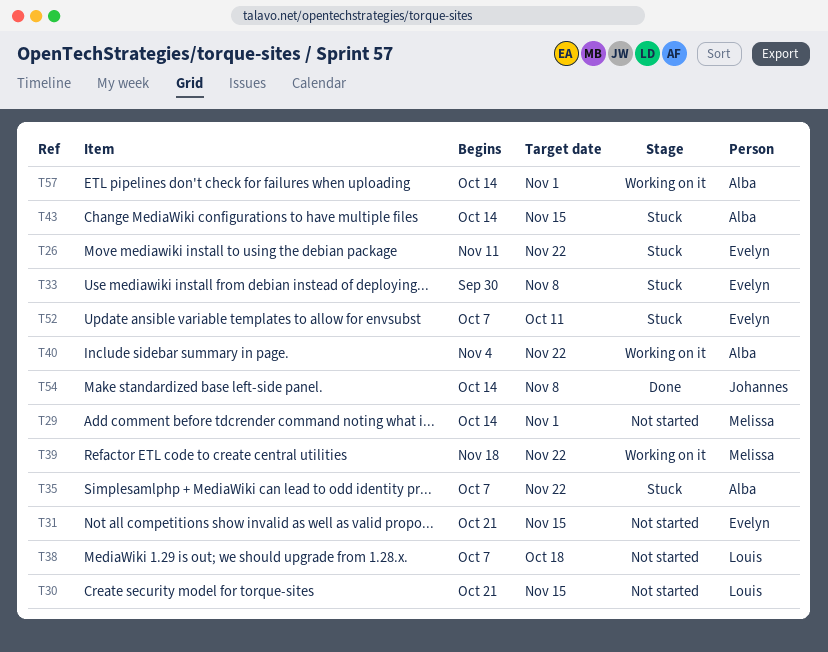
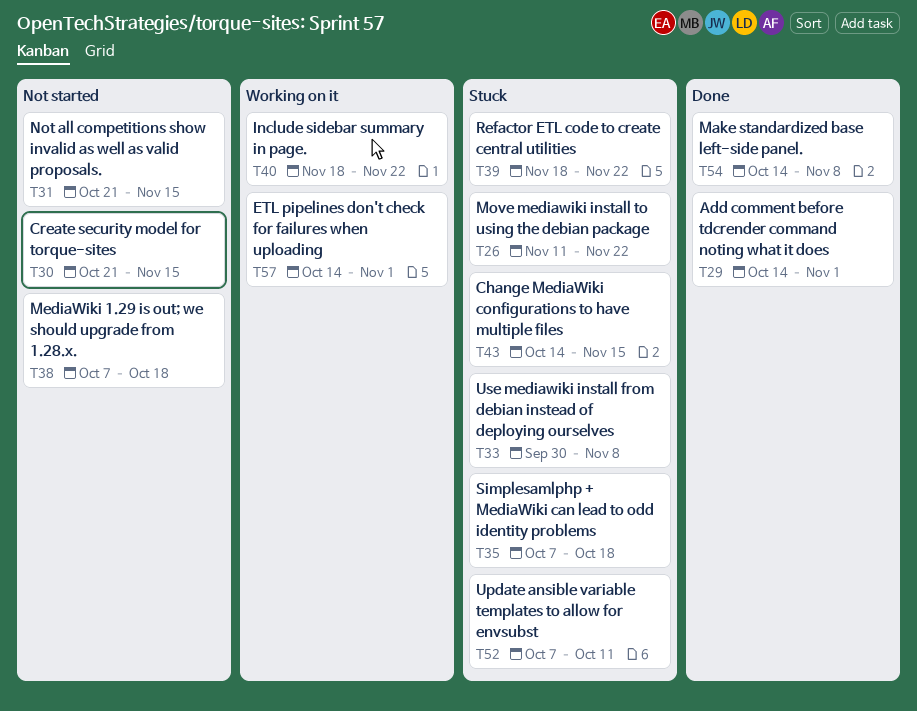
T29, status: Not started -> Done
T35, due: Nov 22 -> Oct 18
T39, status: Working on it -> Stuck
T40, start: Nov 4 -> Nov 18

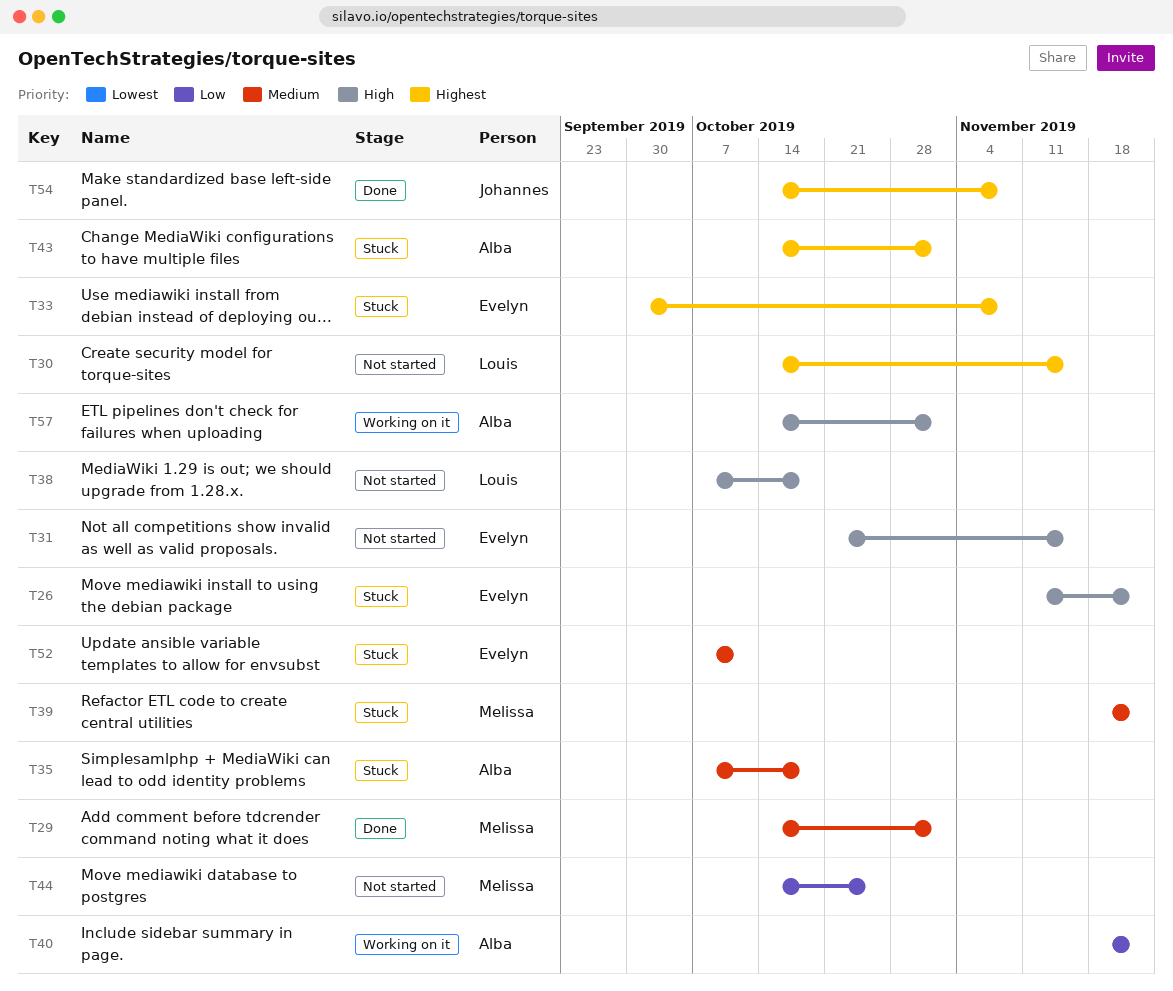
T30, start: Oct 21 -> Oct 14
T43, due: Nov 15 -> Nov 1
T44: none -> present

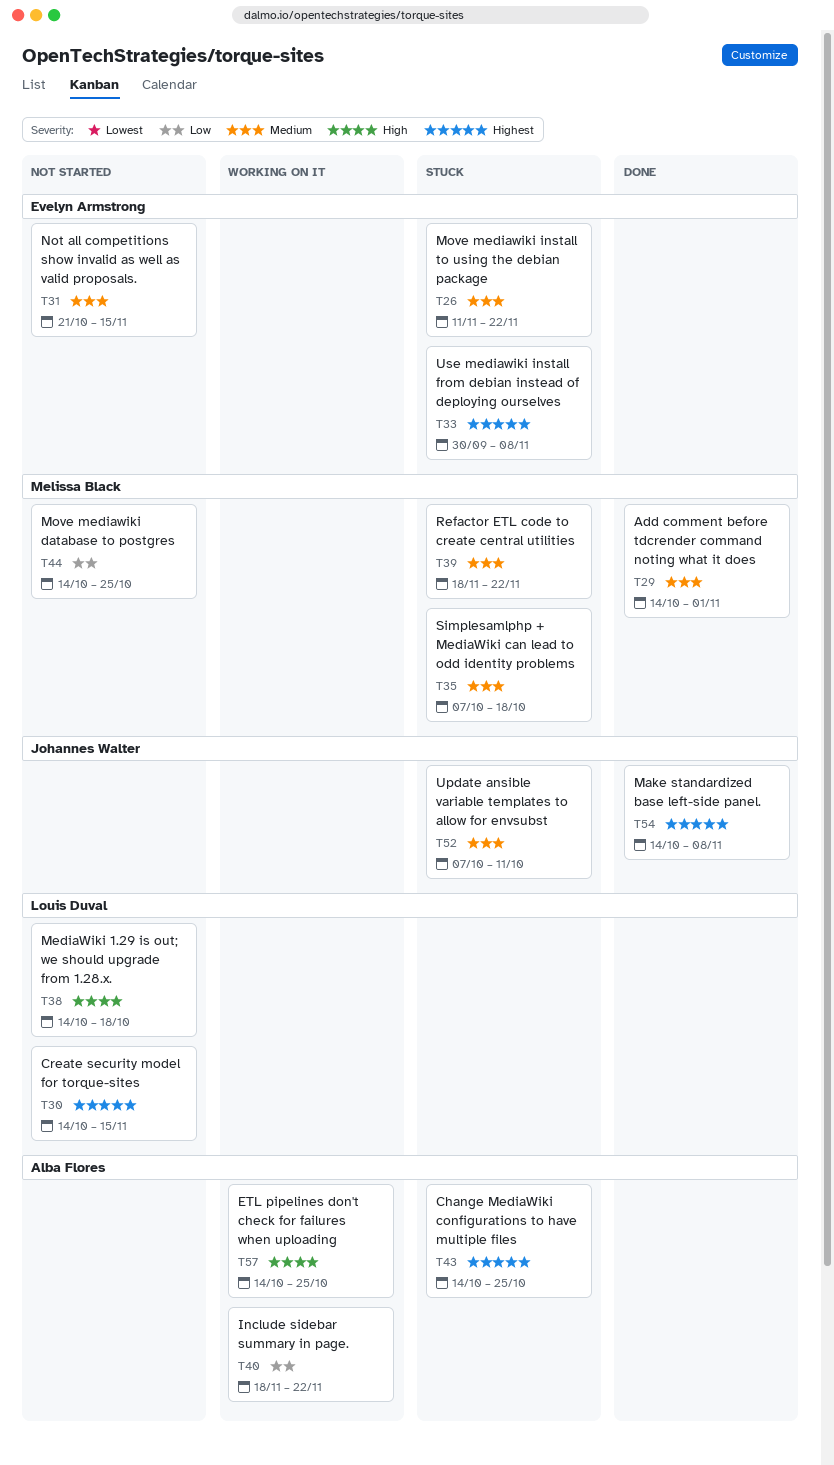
T26, priority: High -> Medium
T31, priority: High -> Medium
T35, owner: Alba Flores -> Melissa Black
T38, start: Oct 7 -> Oct 14
T43, due: Nov 1 -> Oct 25
T52, owner: Evelyn Armstrong -> Johannes Walter
T57, due: Nov 1 -> Oct 25

